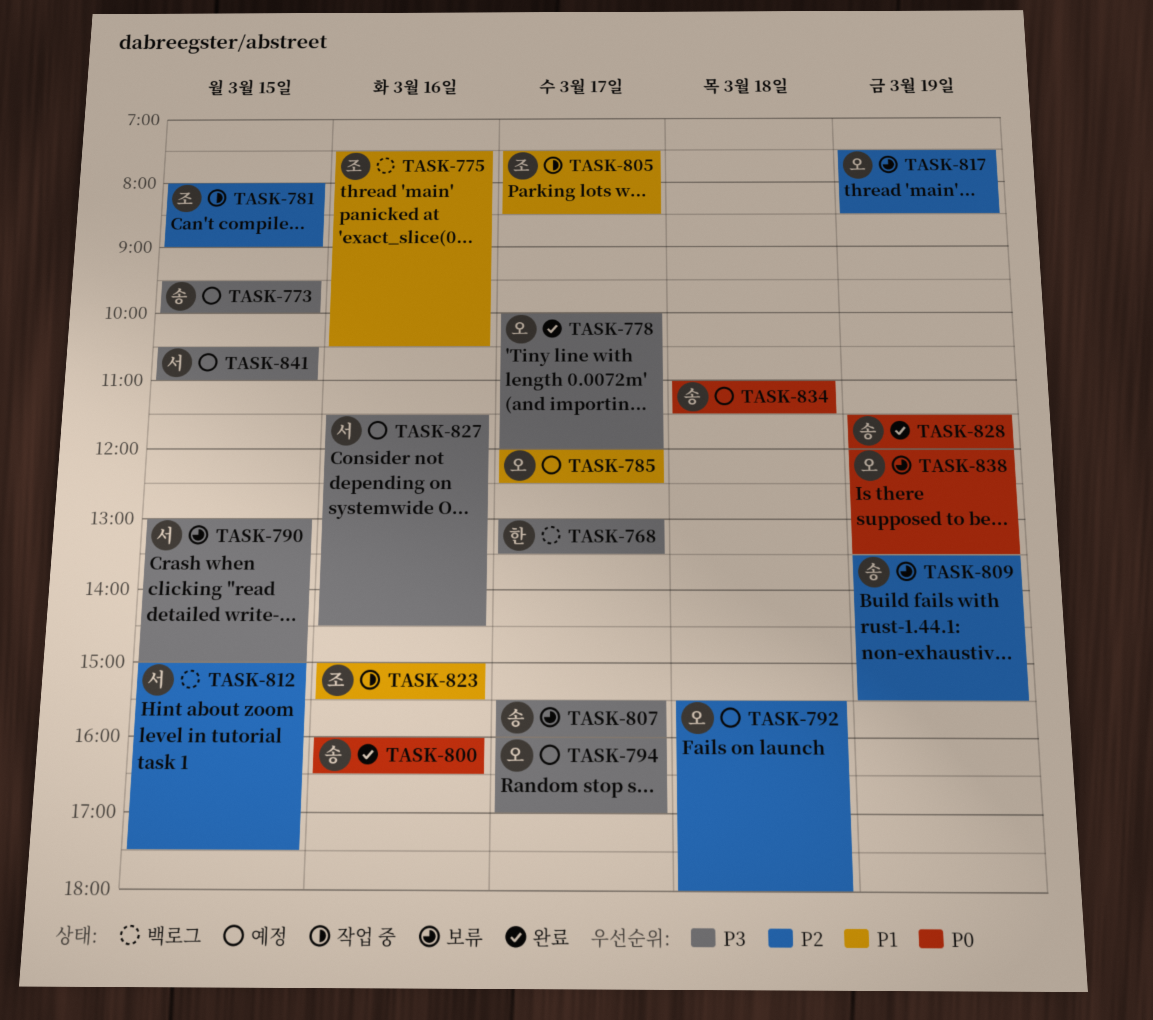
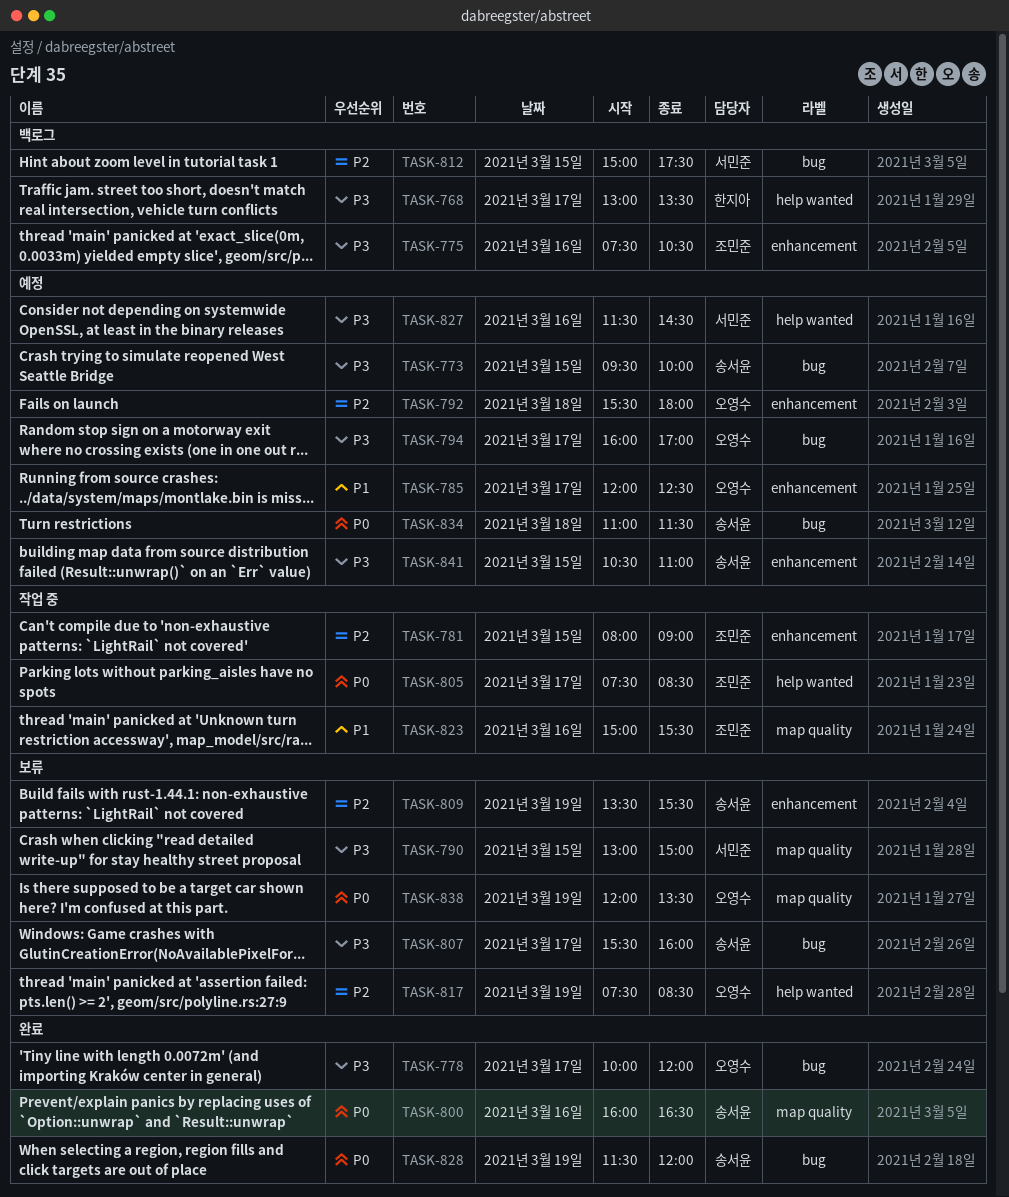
TASK-775, priority: P1 -> P3
TASK-805, priority: P1 -> P0
TASK-841, owner: 서민준 -> 송서윤

